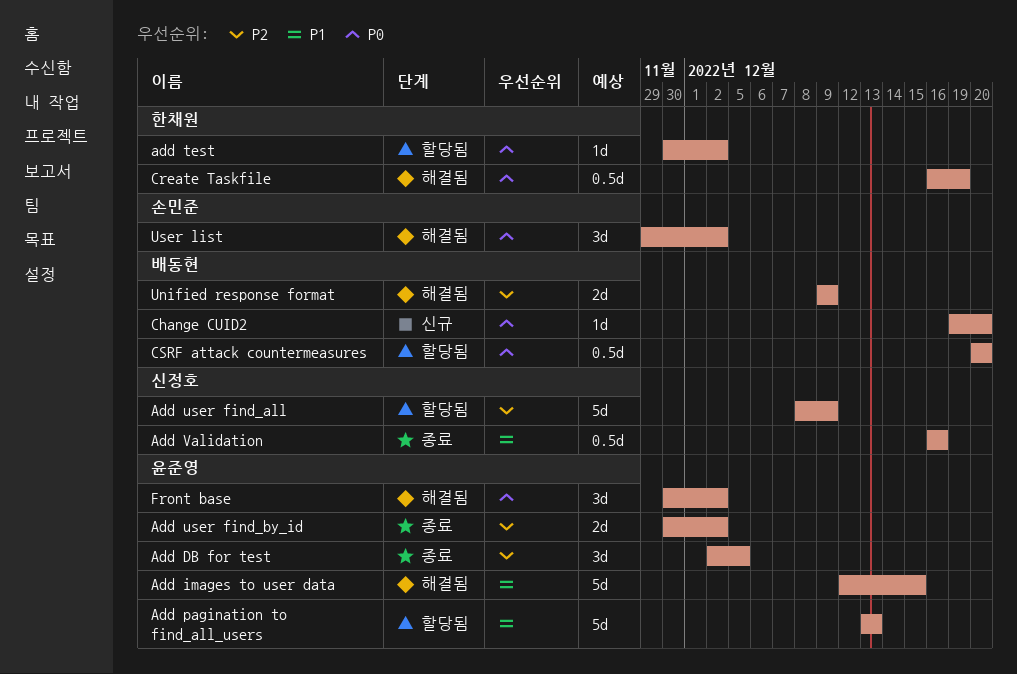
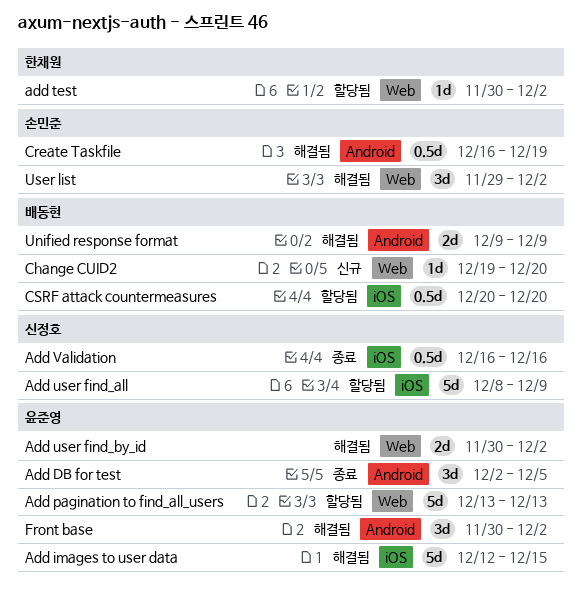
Add user find_by_id, status: 종료 -> 해결됨
Create Taskfile, owner: 한채원 -> 손민준

